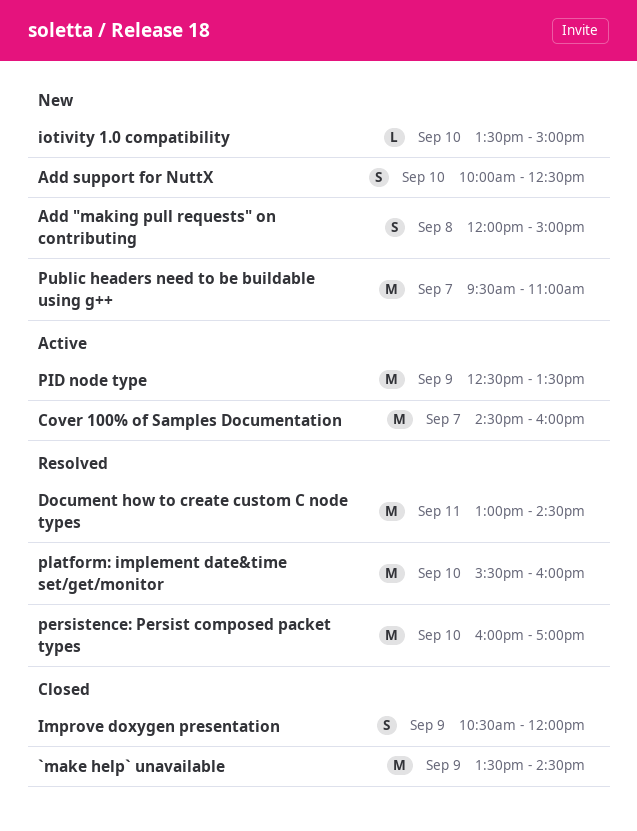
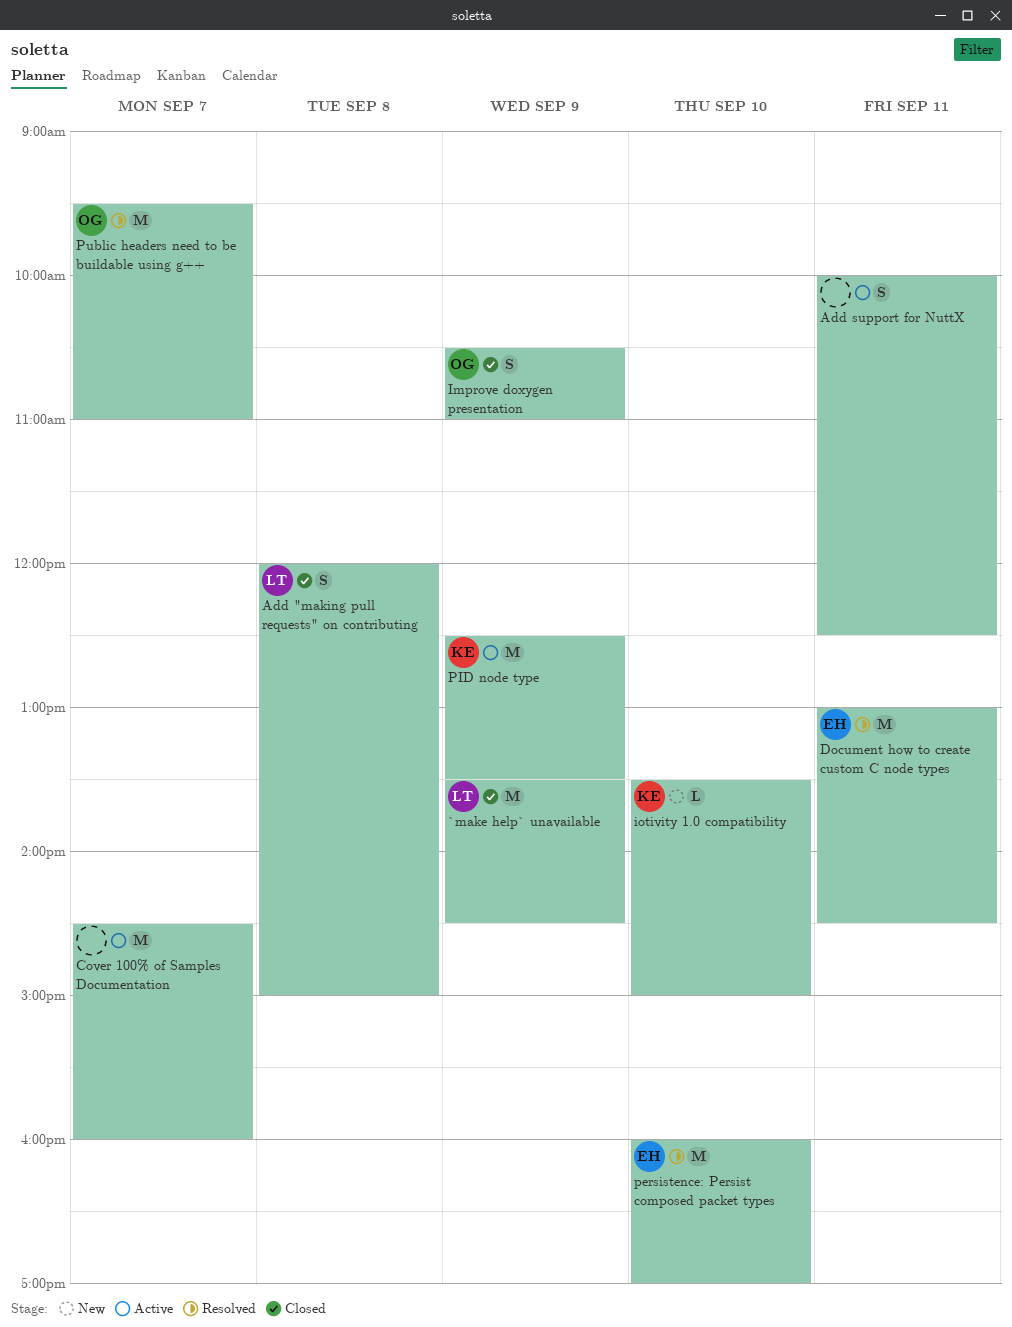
Add "making pull requests" on contributing, status: New -> Closed
Add support for NuttX, status: New -> Active
Add support for NuttX, day: Sep 10 -> Sep 11
Improve doxygen presentation, ends: 12:00 -> 11:00
platform: implement date&time set/get/monitor: present -> none
Public headers need to be buildable using g++, status: New -> Resolved

